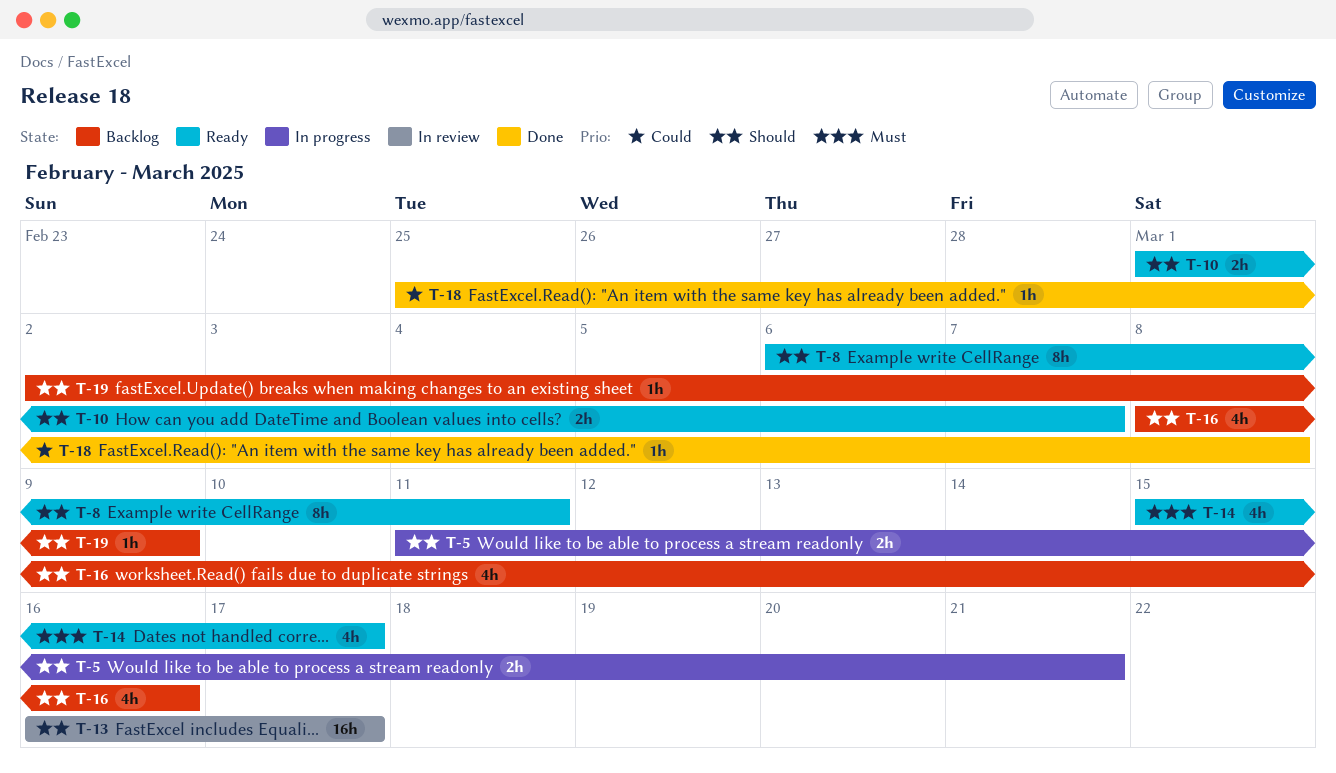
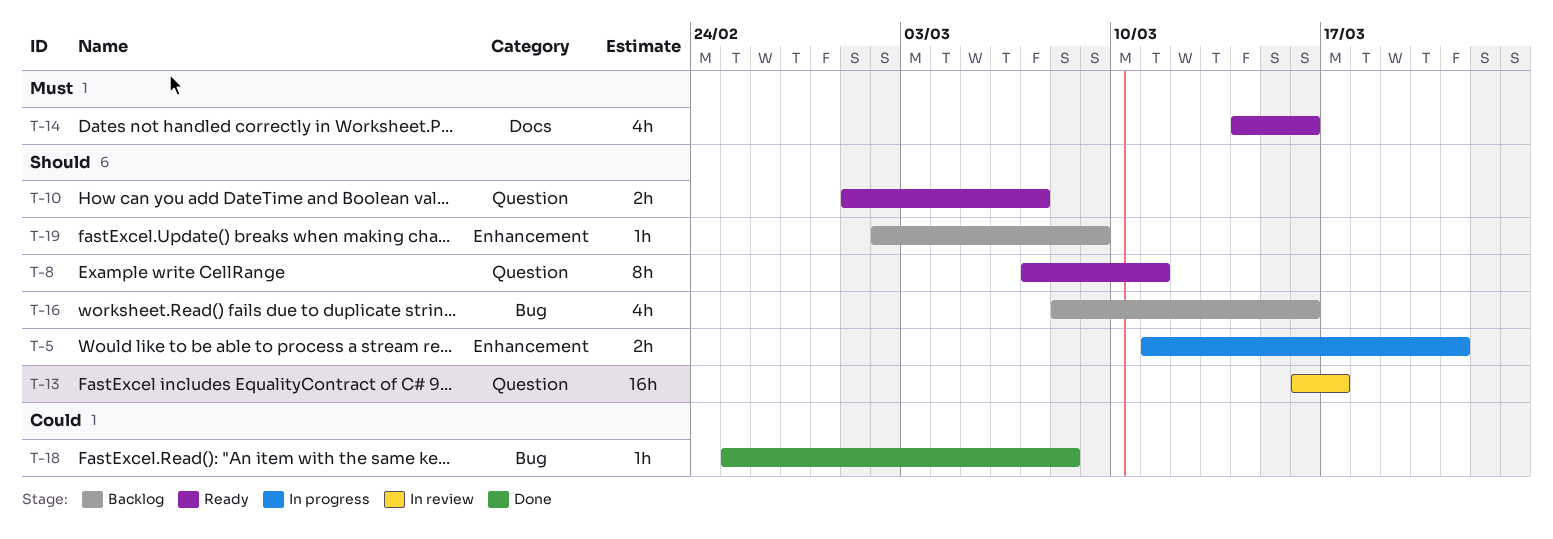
T-8, start: Mar 6 -> Mar 7
T-14, start: Mar 15 -> Mar 14
T-14, due: Mar 17 -> Mar 16

